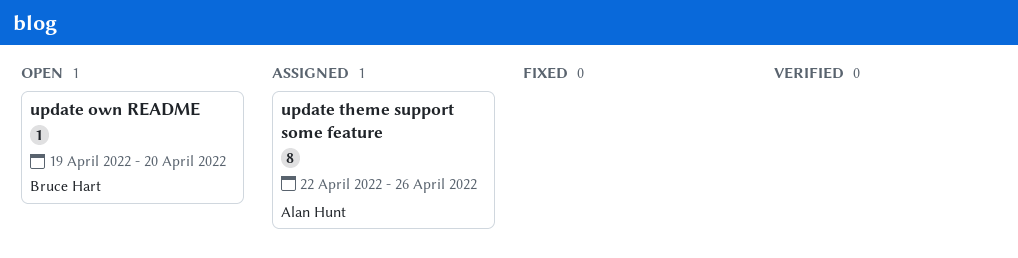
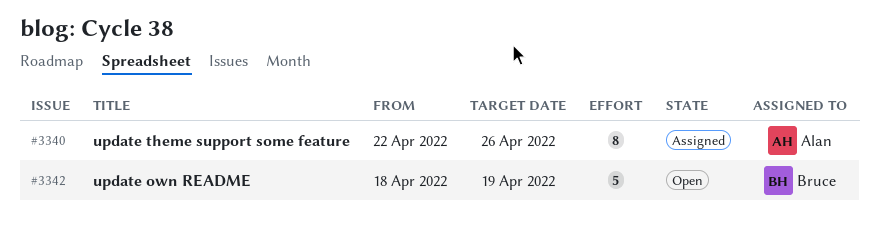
update own README, estimate: 1 -> 5
update own README, start: Apr 19 -> Apr 18
update own README, due: Apr 20 -> Apr 19

